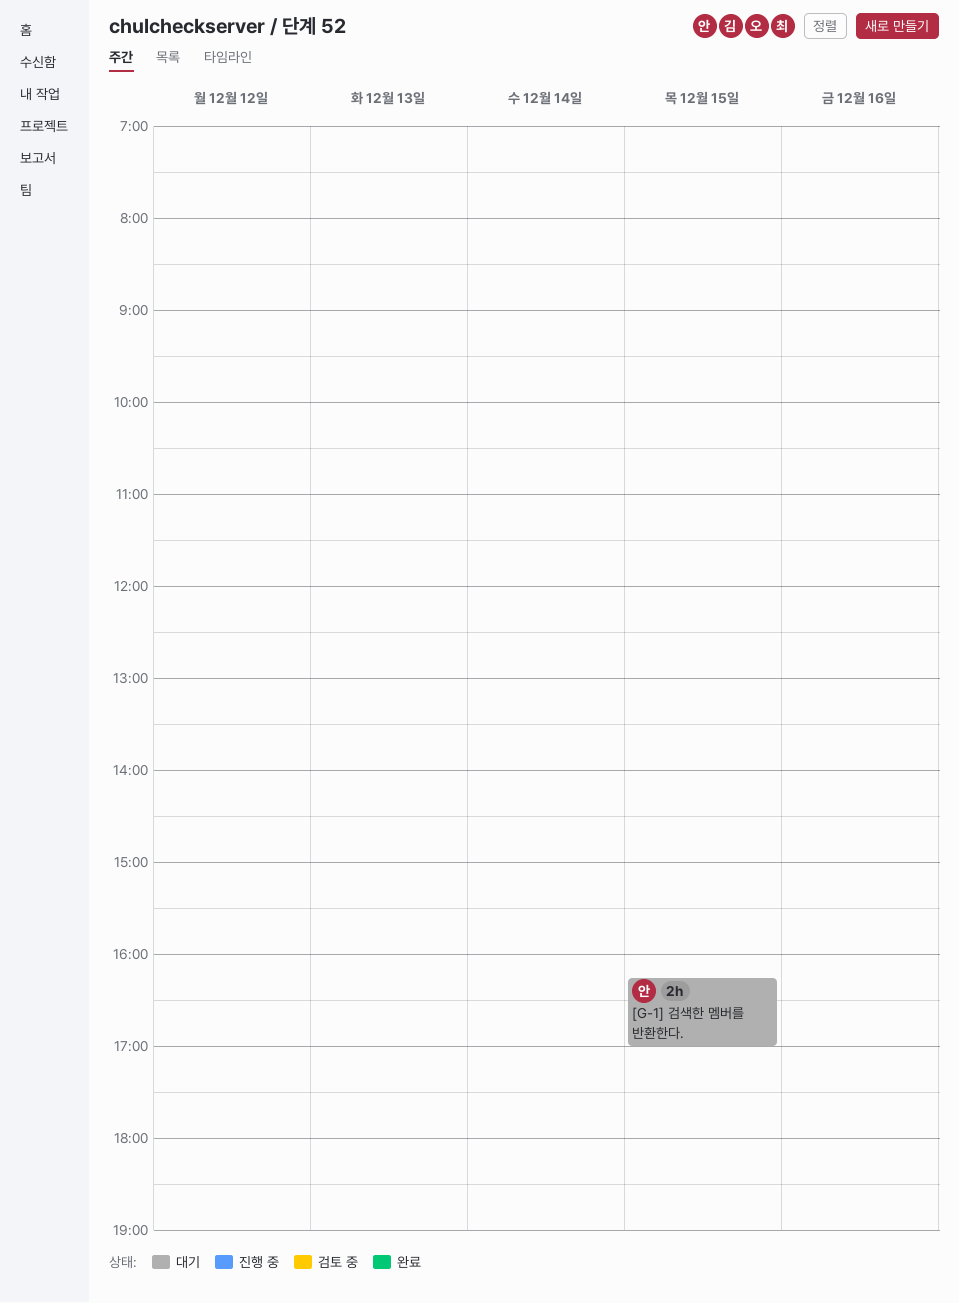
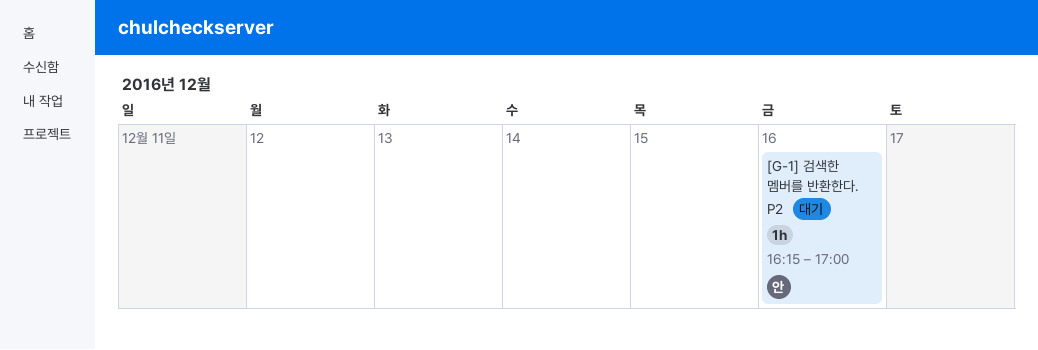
[G-1] 검색한 멤버를 반환한다., estimate: 2h -> 1h
[G-1] 검색한 멤버를 반환한다., day: Dec 15 -> Dec 16

